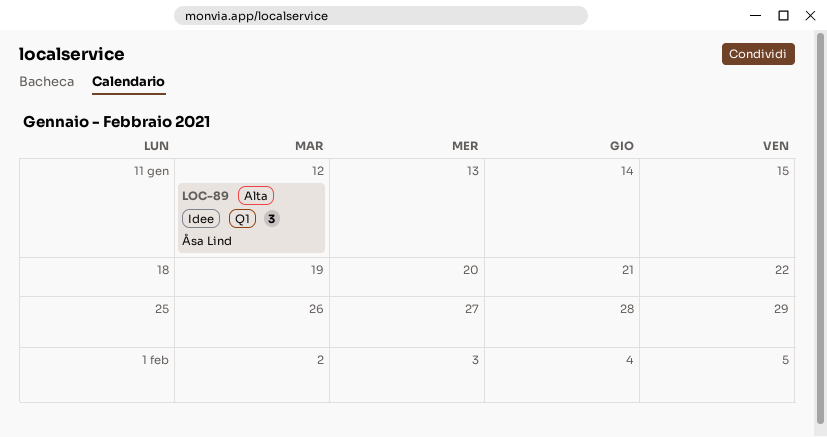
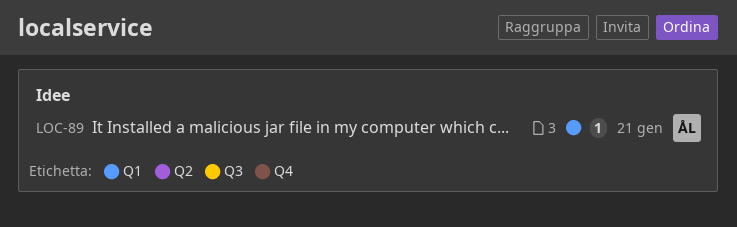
LOC-89, estimate: 3 -> 1
LOC-89, due: Jan 12 -> Jan 21

